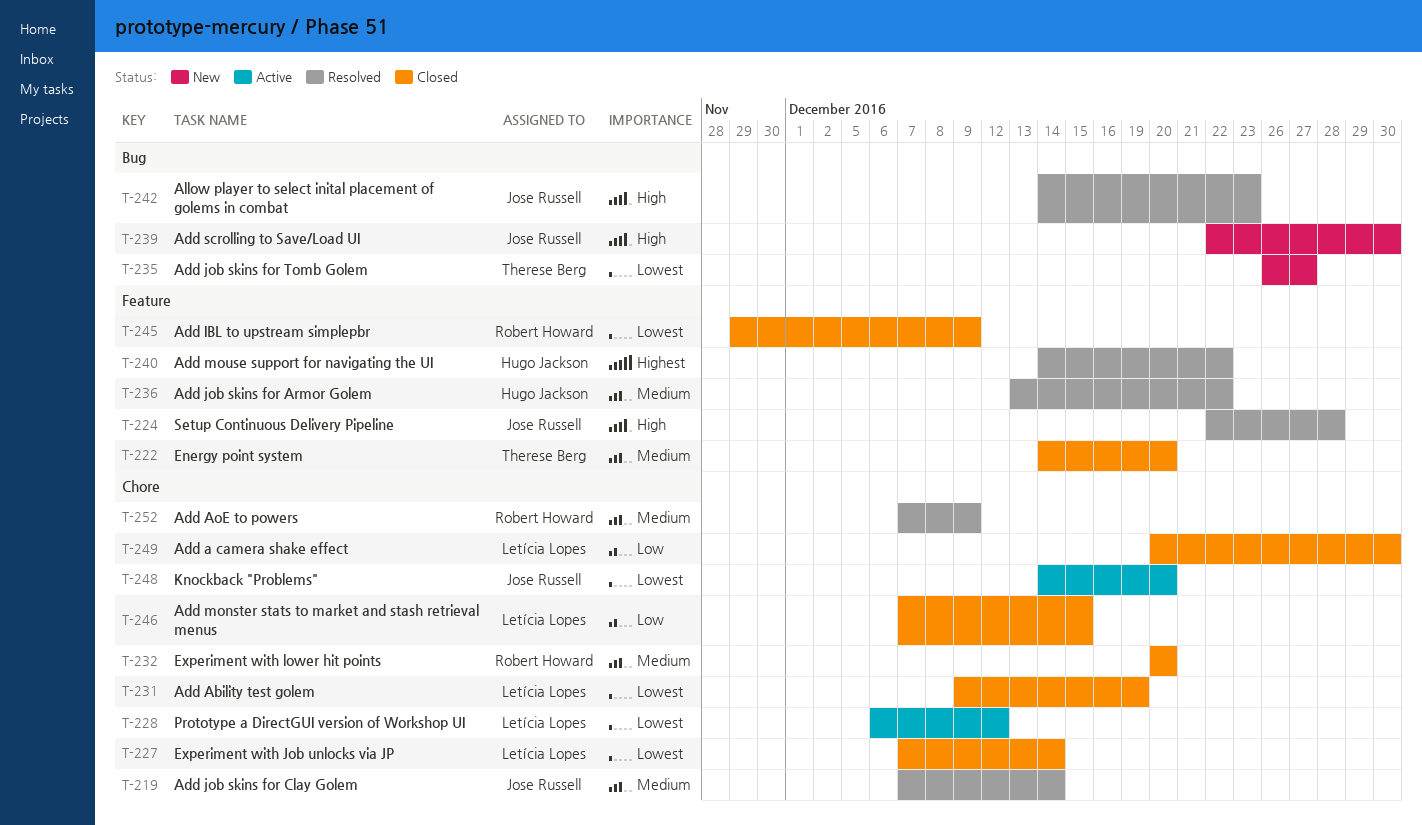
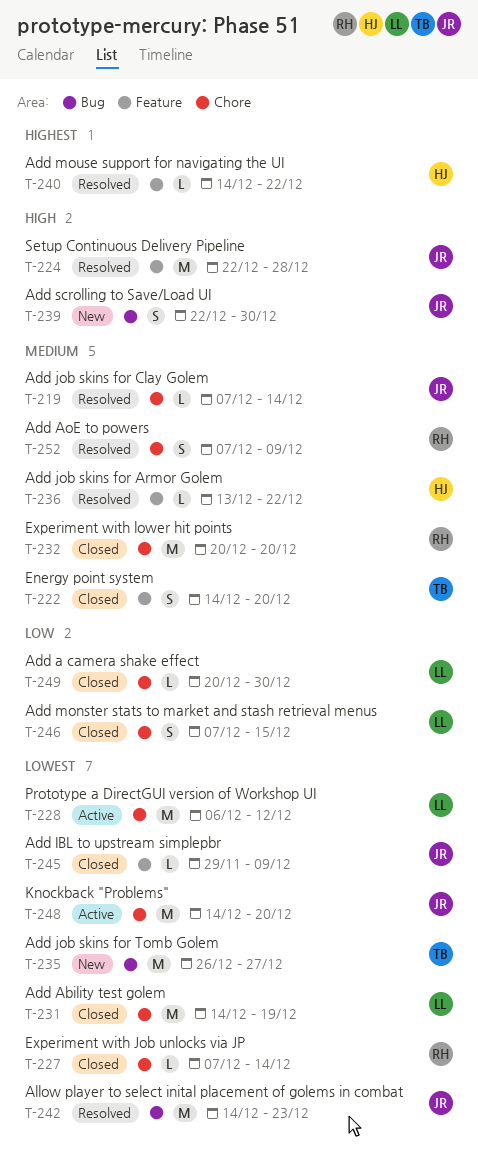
T-227, owner: Letícia Lopes -> Robert Howard
T-231, start: Dec 9 -> Dec 14
T-242, priority: High -> Lowest
T-245, owner: Robert Howard -> Jose Russell

